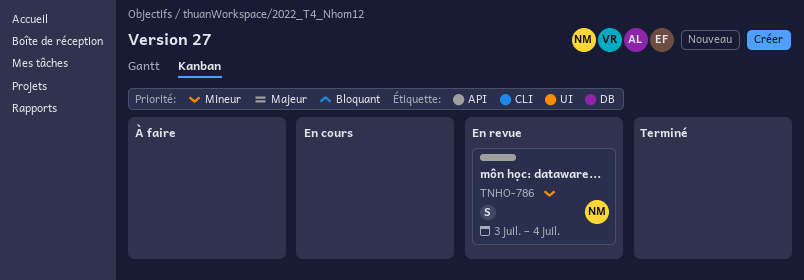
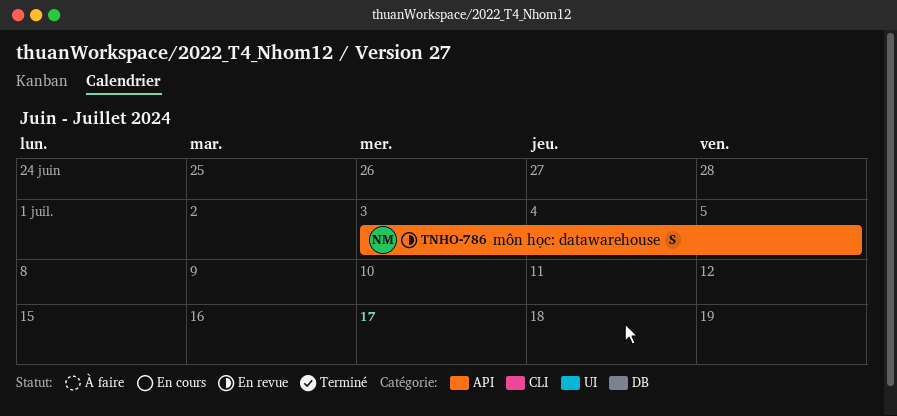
TNHO-786, due: Jul 4 -> Jul 5

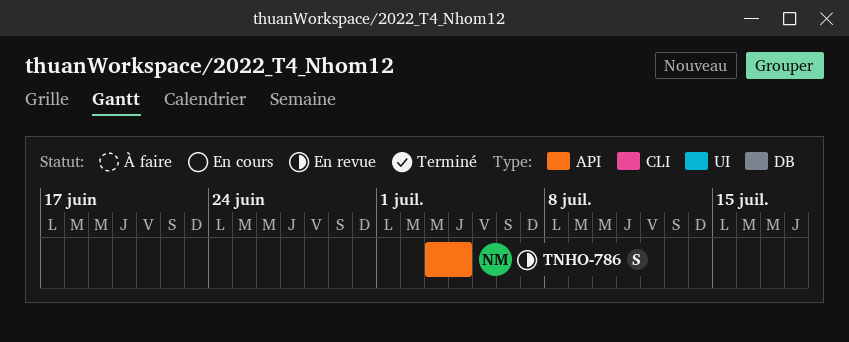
TNHO-786, due: Jul 5 -> Jul 4

